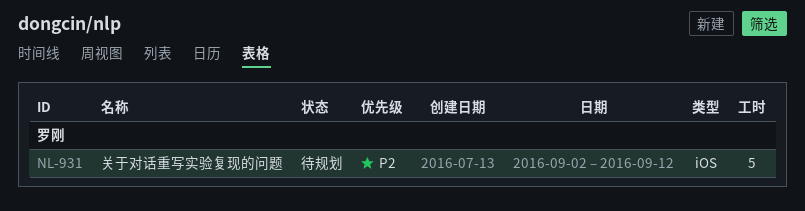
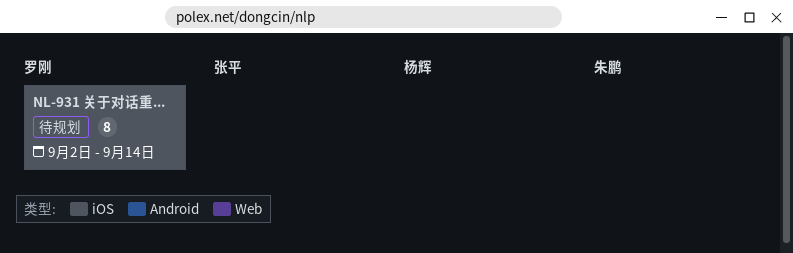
NL-931, estimate: 5 -> 8
NL-931, due: Sep 12 -> Sep 14

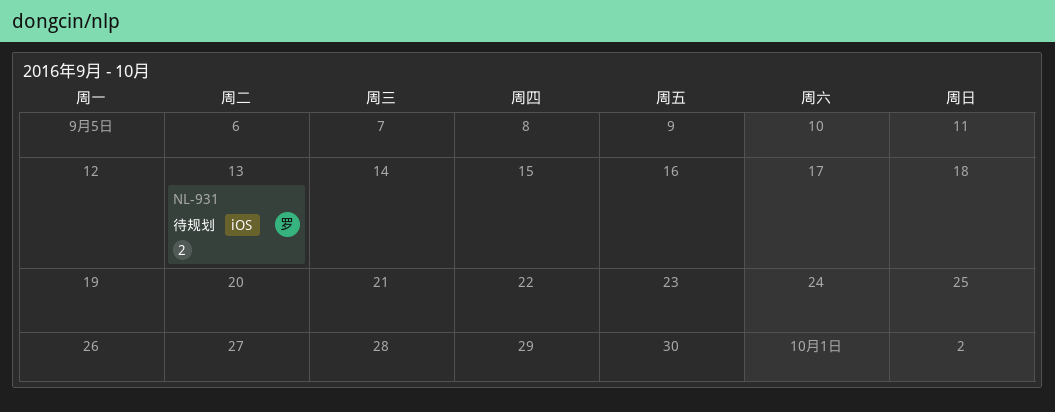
NL-931, estimate: 8 -> 2
NL-931, due: Sep 14 -> Sep 13

